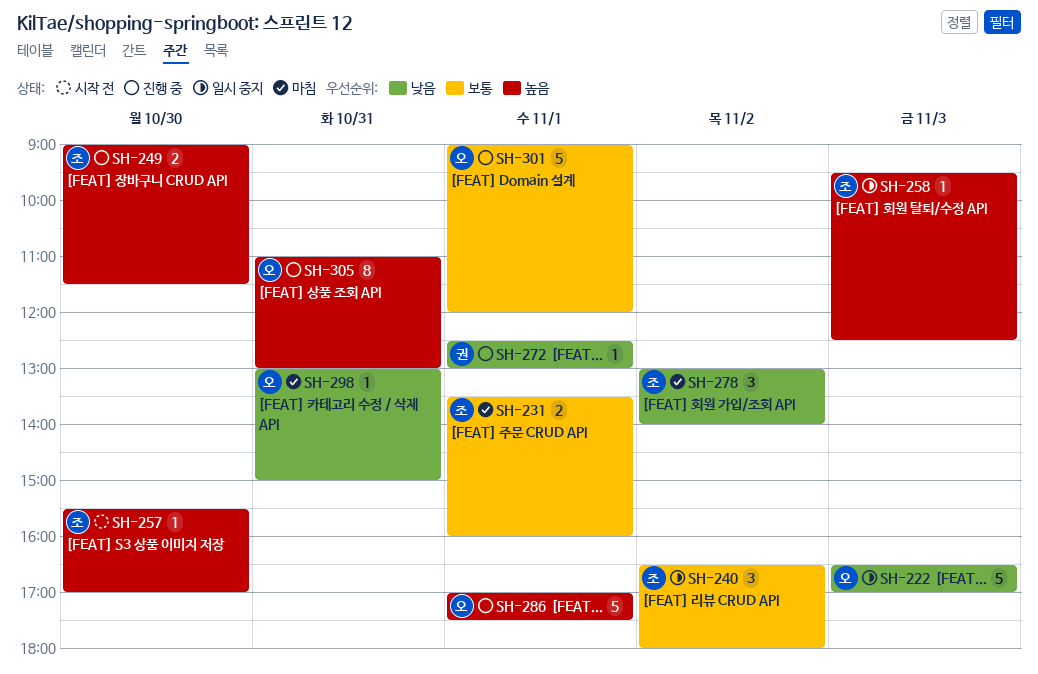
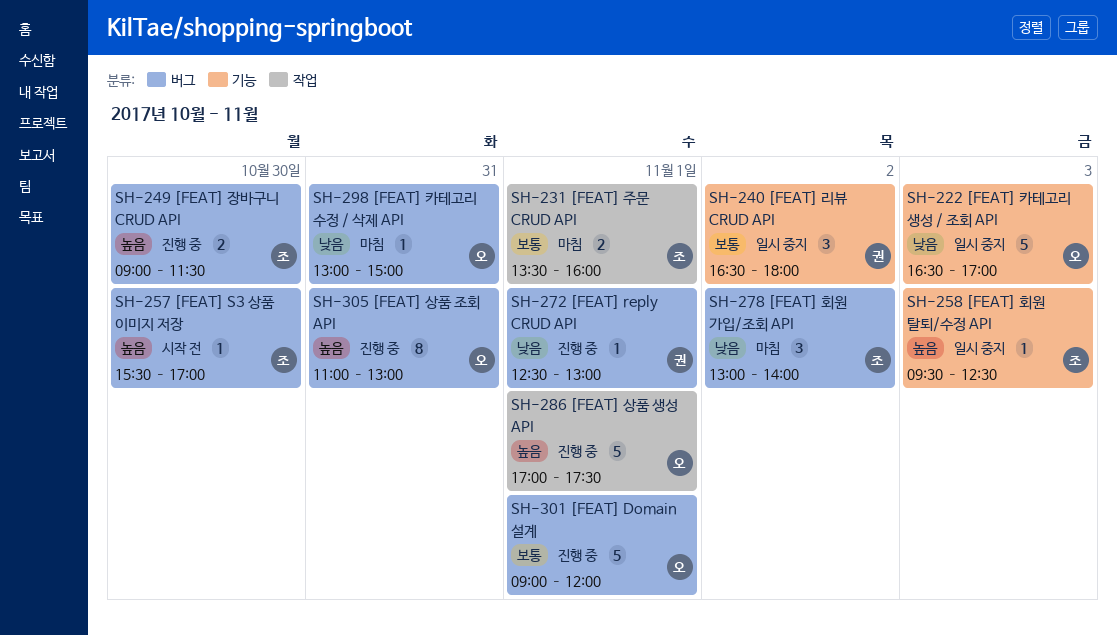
SH-240, owner: 조 -> 권

